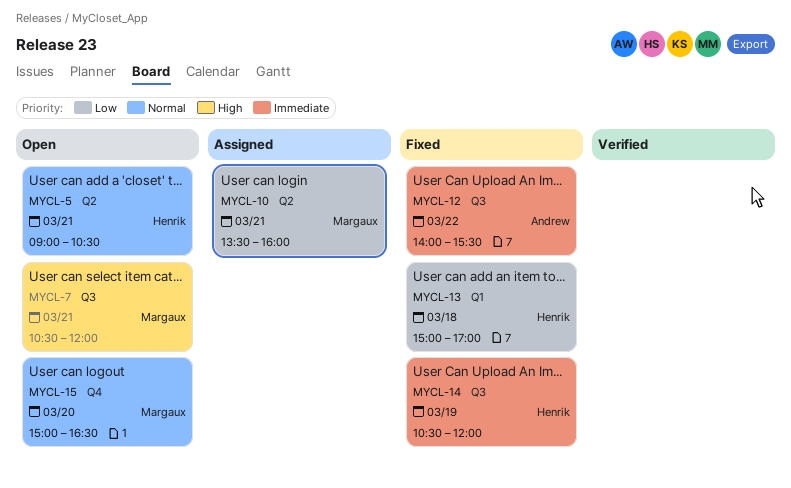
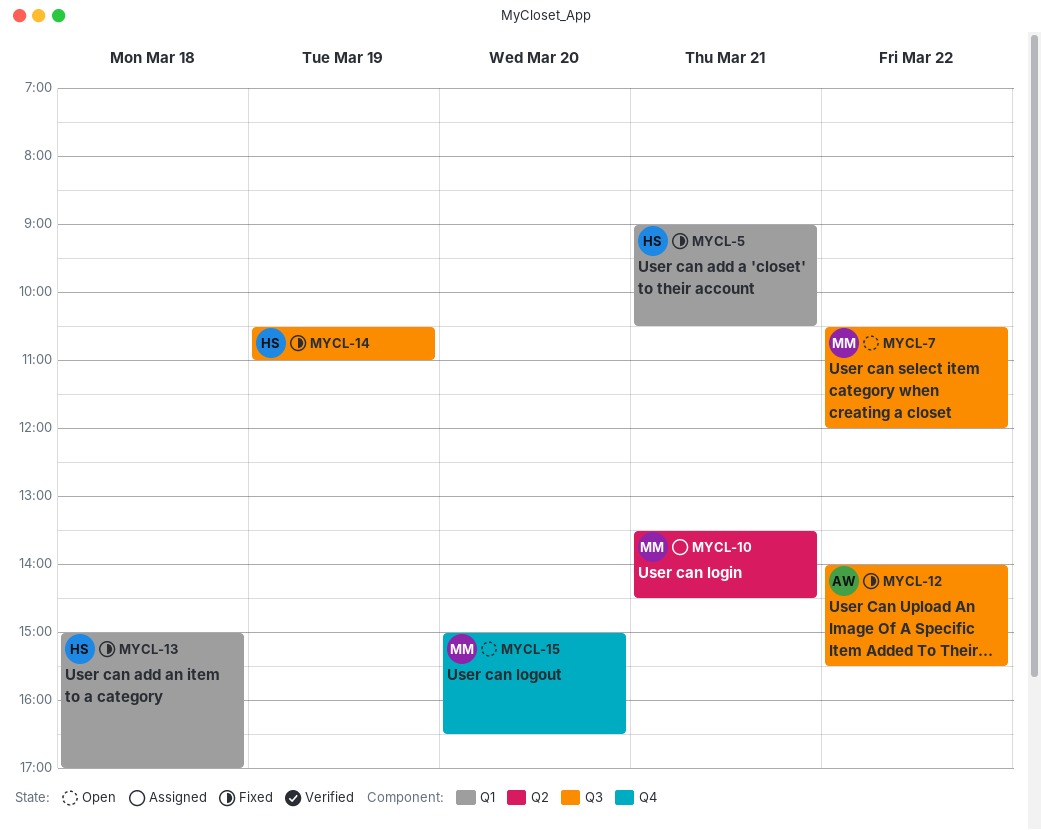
MYCL-5, status: Open -> Fixed
MYCL-5, label: Q2 -> Q1
MYCL-7, day: Mar 21 -> Mar 22
MYCL-10, ends: 16:00 -> 14:30
MYCL-14, ends: 12:00 -> 11:00

